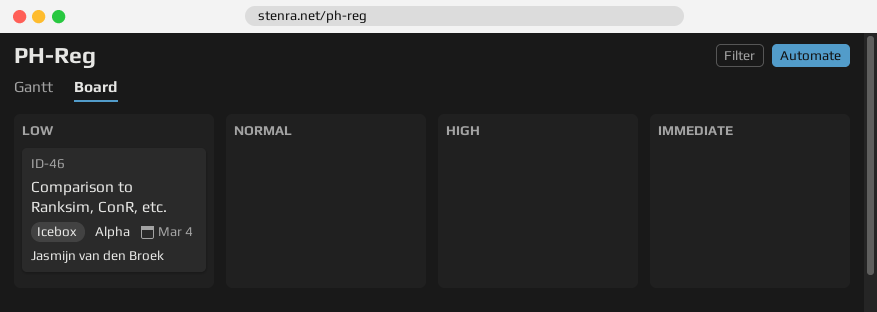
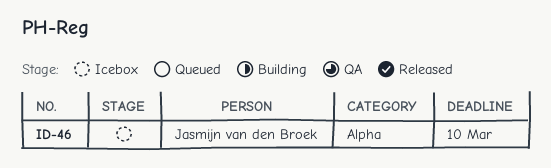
ID-46, due: Mar 4 -> Mar 10

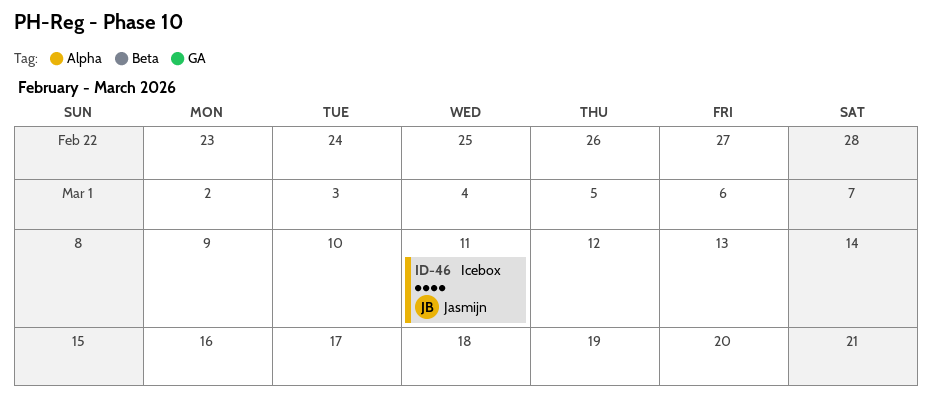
ID-46, due: Mar 10 -> Mar 11

